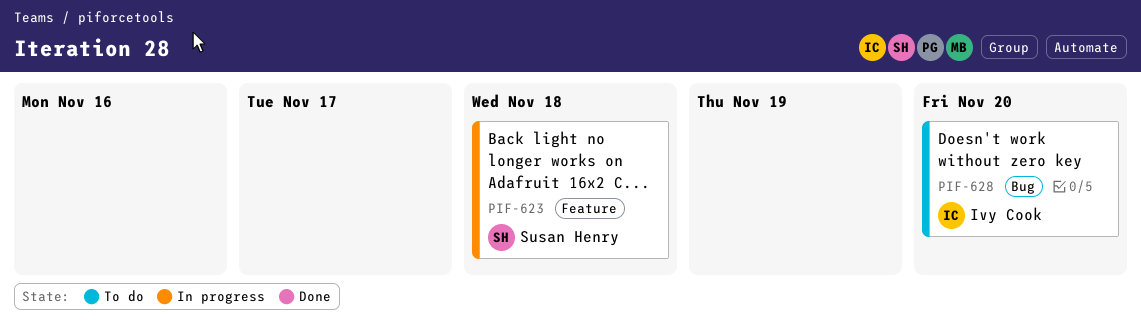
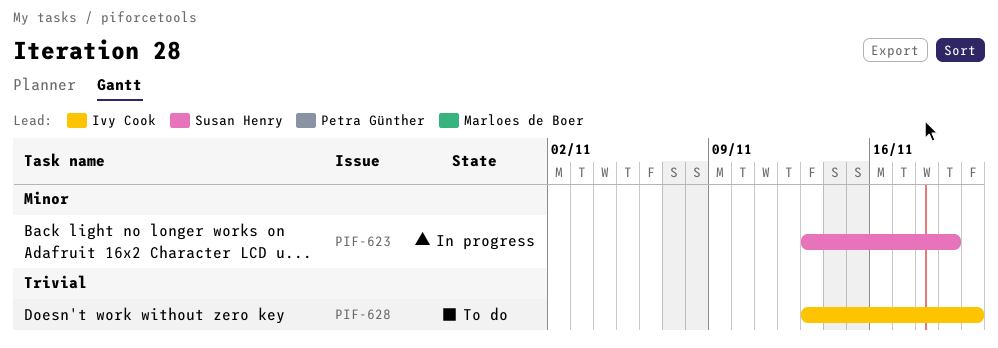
PIF-623, due: Nov 18 -> Nov 19

